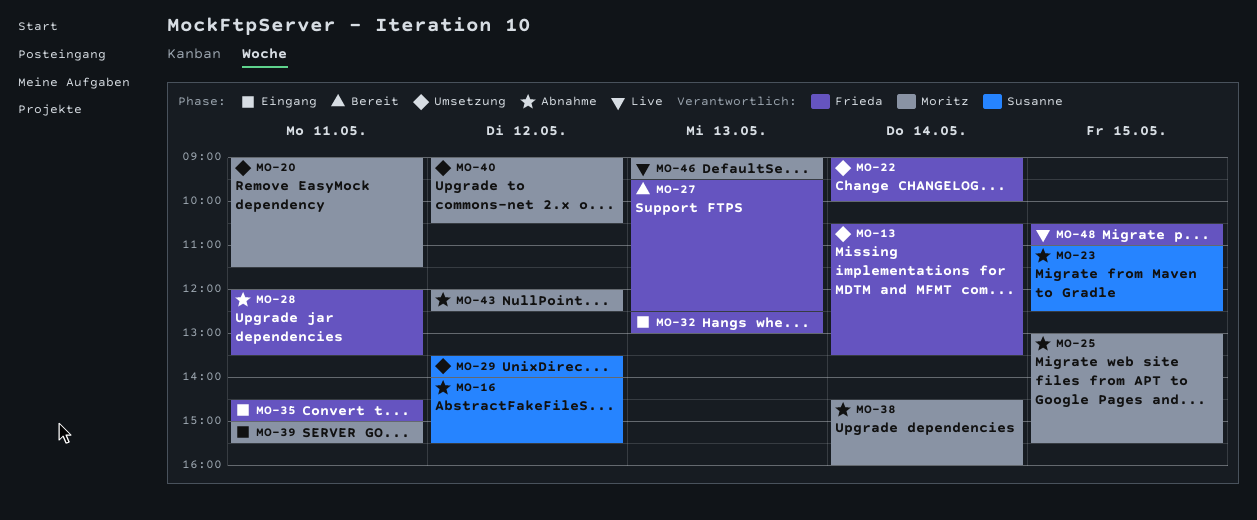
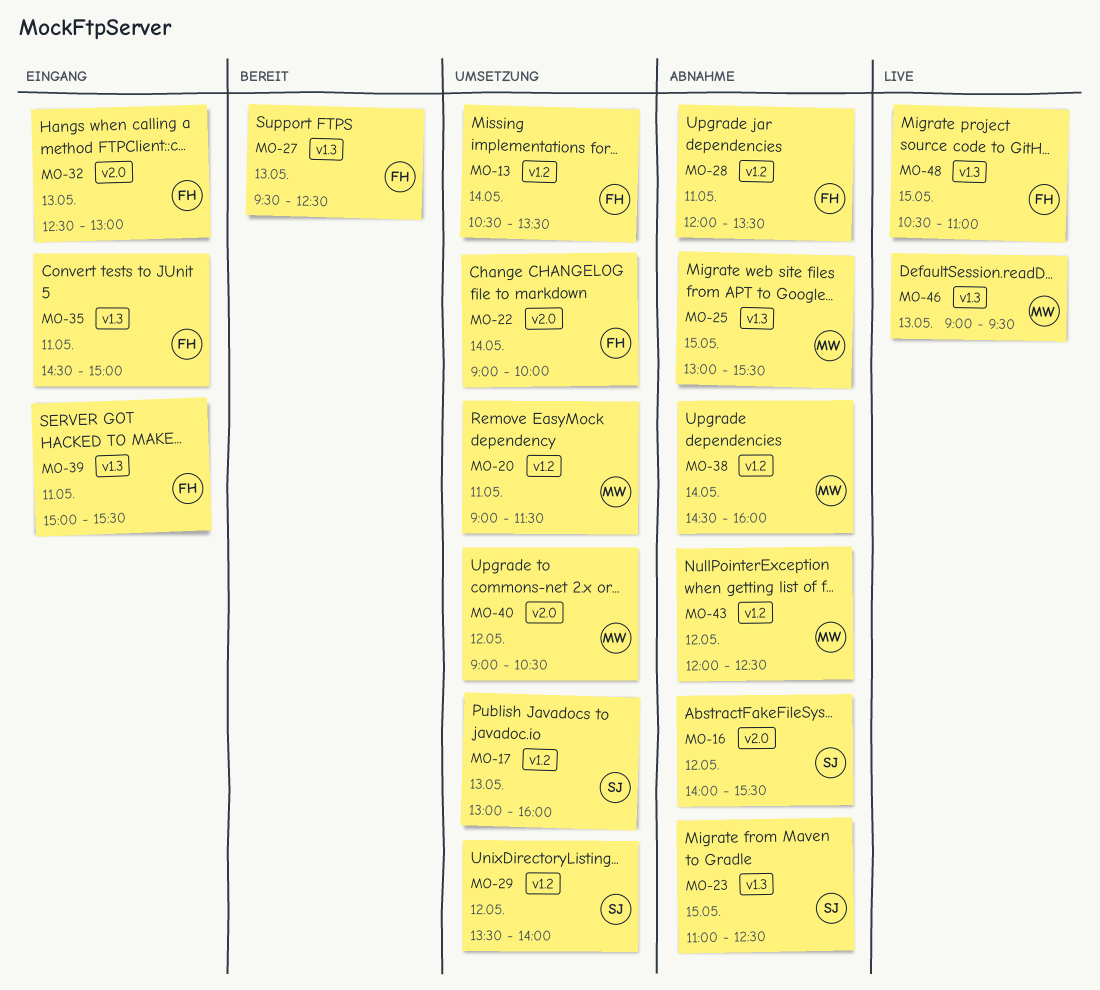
MO-17: none -> present
MO-39, owner: Moritz -> Frieda

